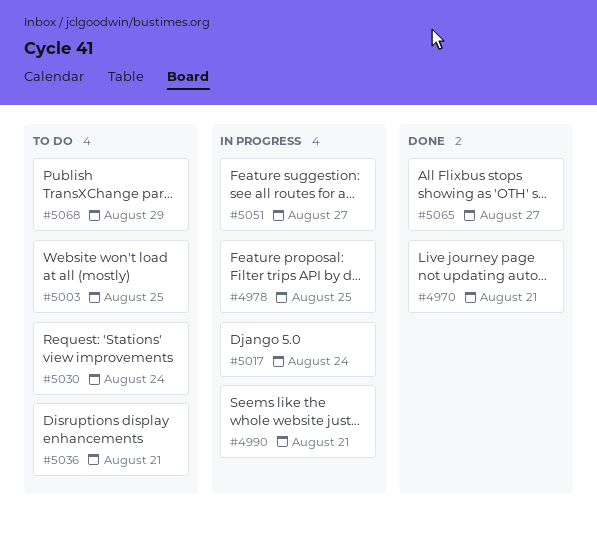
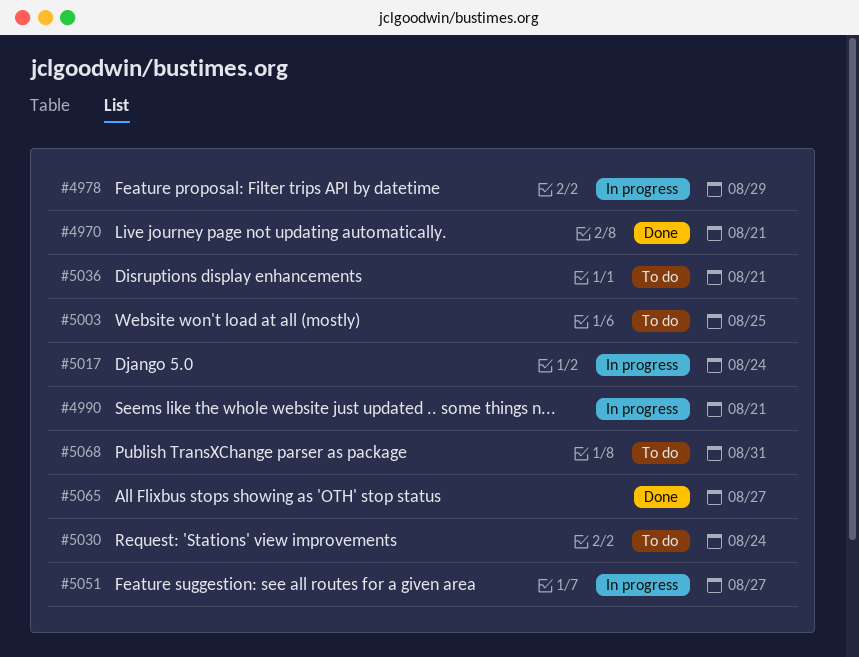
#4978, due: Aug 25 -> Aug 29
#5068, due: Aug 29 -> Aug 31

